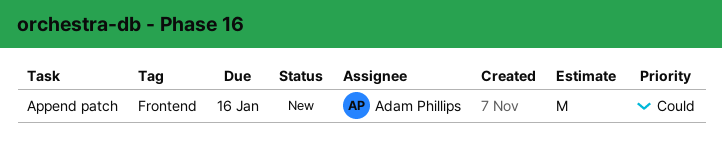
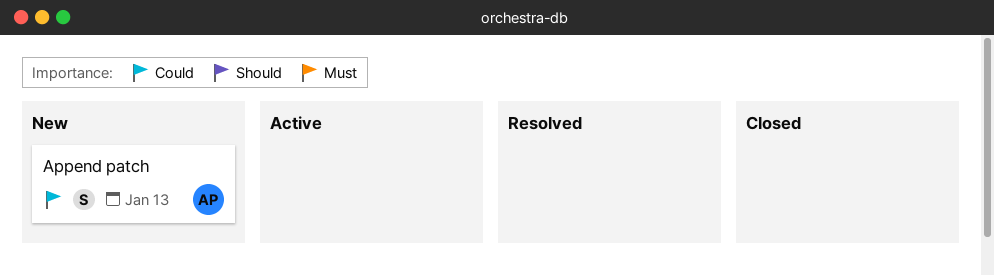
Append patch, estimate: M -> S
Append patch, due: Jan 16 -> Jan 13

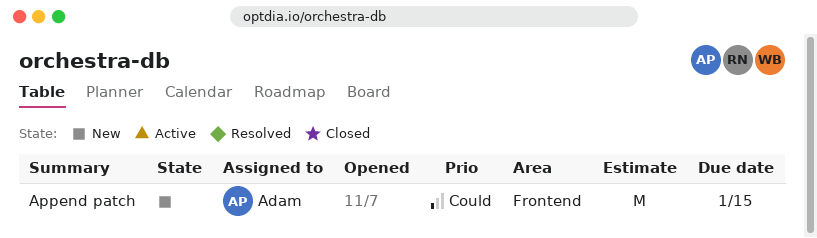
Append patch, estimate: S -> M
Append patch, due: Jan 13 -> Jan 15

